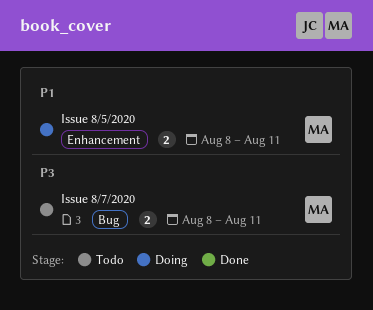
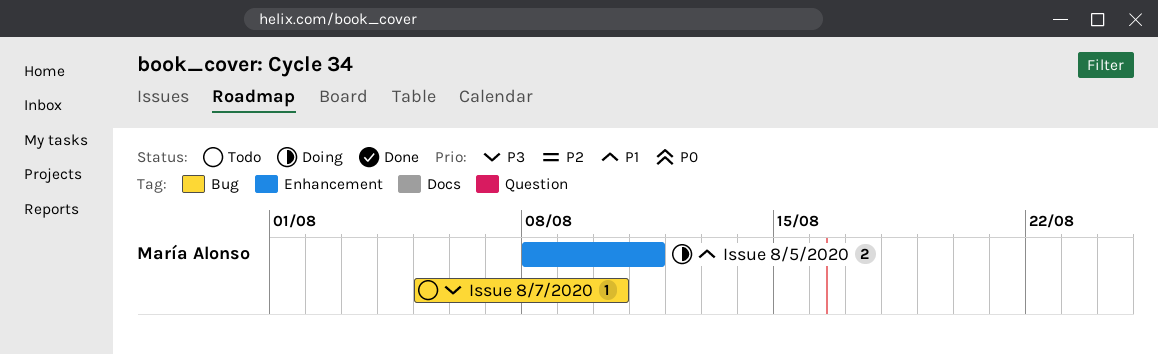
Issue 8/7/2020, estimate: 2 -> 1
Issue 8/7/2020, start: Aug 8 -> Aug 5
Issue 8/7/2020, due: Aug 11 -> Aug 10

